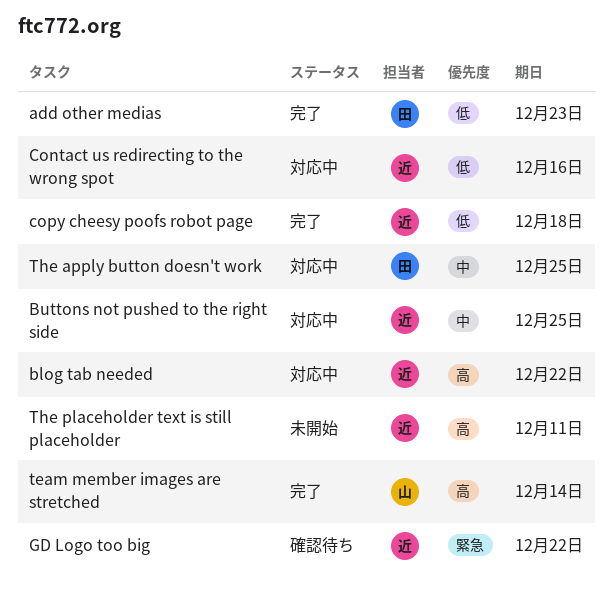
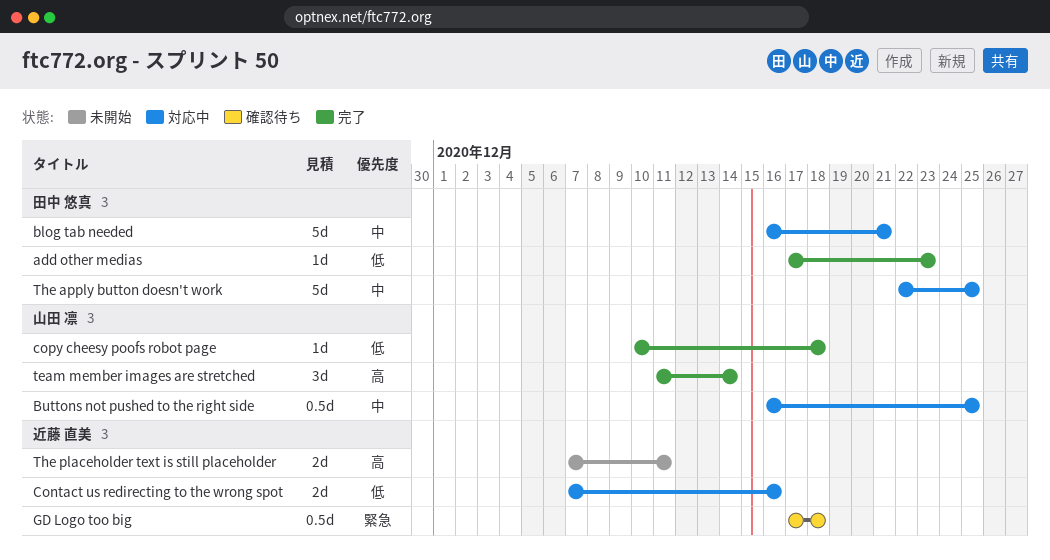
blog tab needed, owner: 近藤 直美 -> 田中 悠真
blog tab needed, priority: 高 -> 中
blog tab needed, due: Dec 22 -> Dec 21
Buttons not pushed to the right side, owner: 近藤 直美 -> 山田 凛
copy cheesy poofs robot page, owner: 近藤 直美 -> 山田 凛
GD Logo too big, due: Dec 22 -> Dec 18

